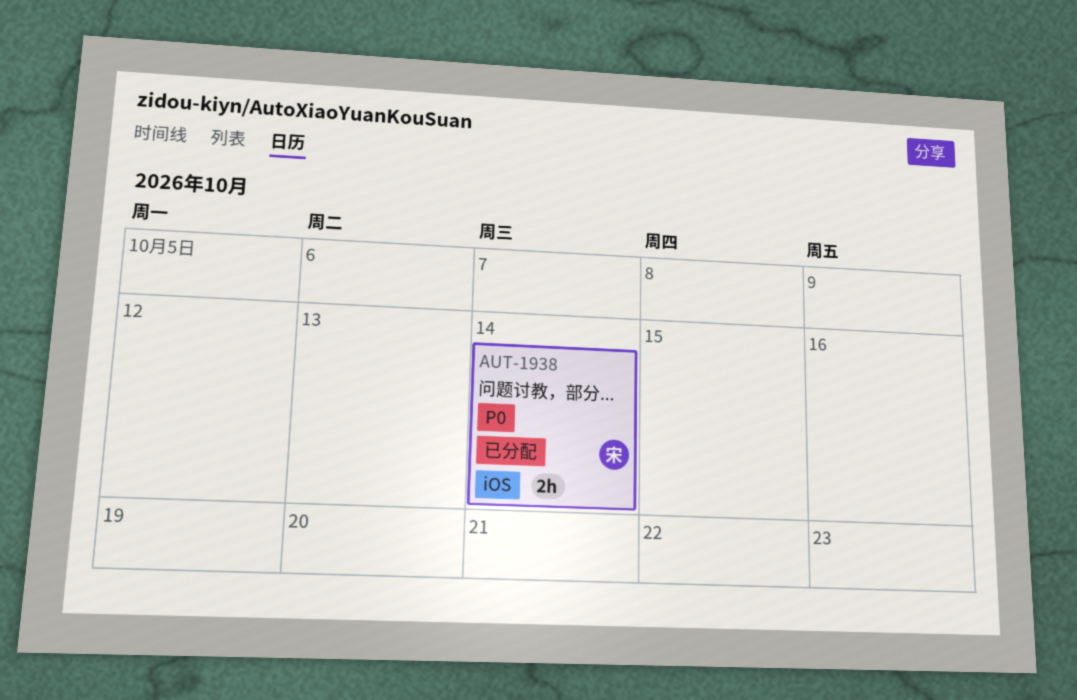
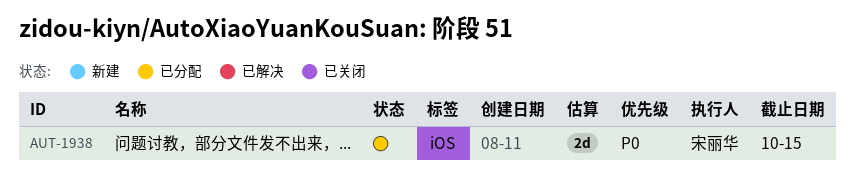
AUT-1938, estimate: 2h -> 2d
AUT-1938, due: Oct 14 -> Oct 15

